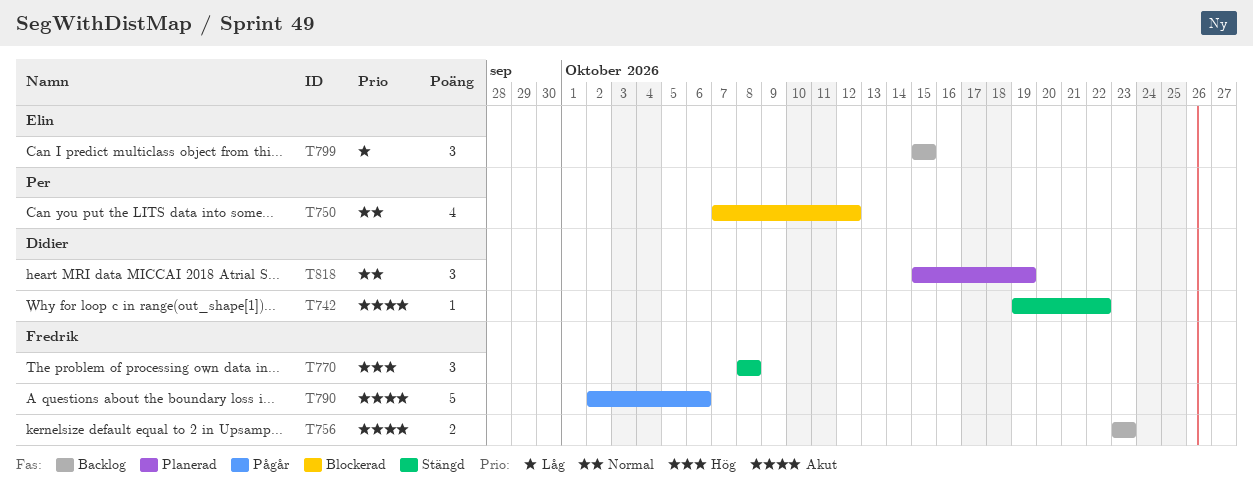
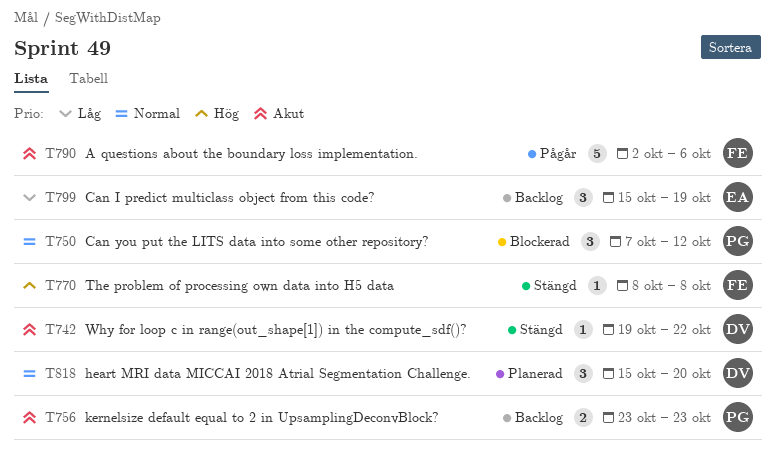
T750, estimate: 4 -> 3
T756, owner: Fredrik -> Per
T770, estimate: 3 -> 1
T799, due: Oct 15 -> Oct 19
T818, due: Oct 19 -> Oct 20

